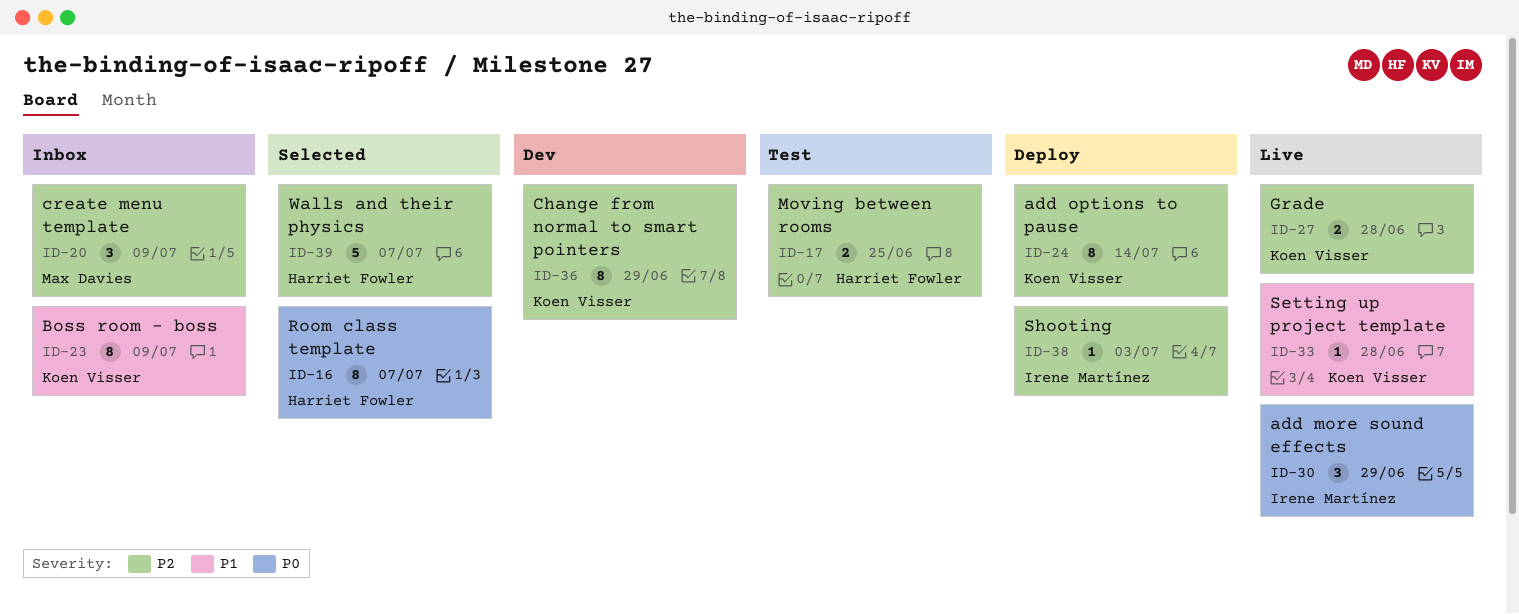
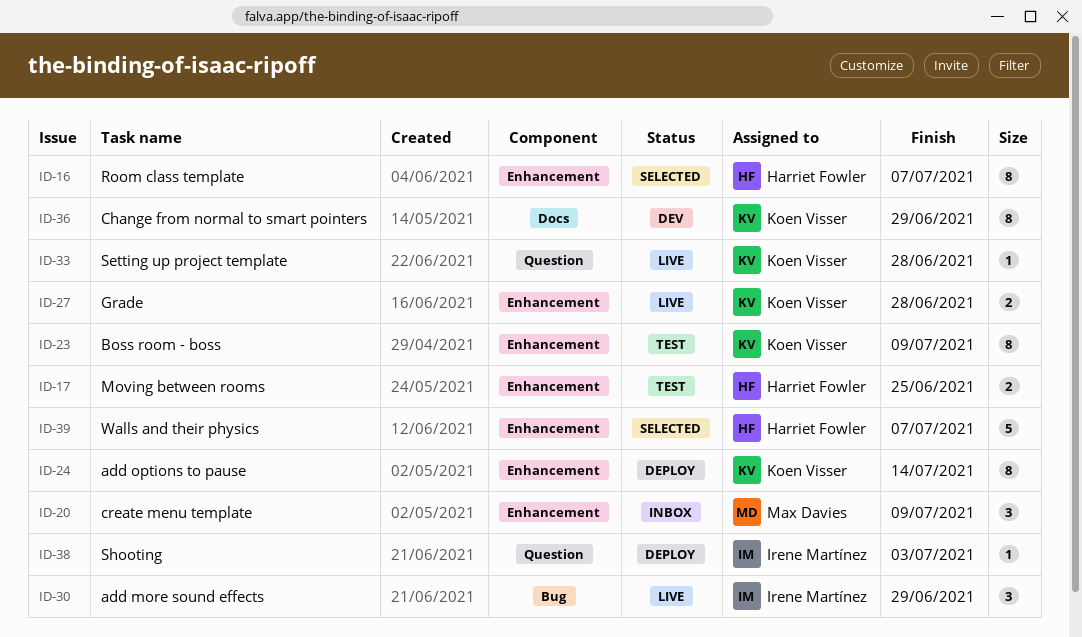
ID-23, status: Inbox -> Test

